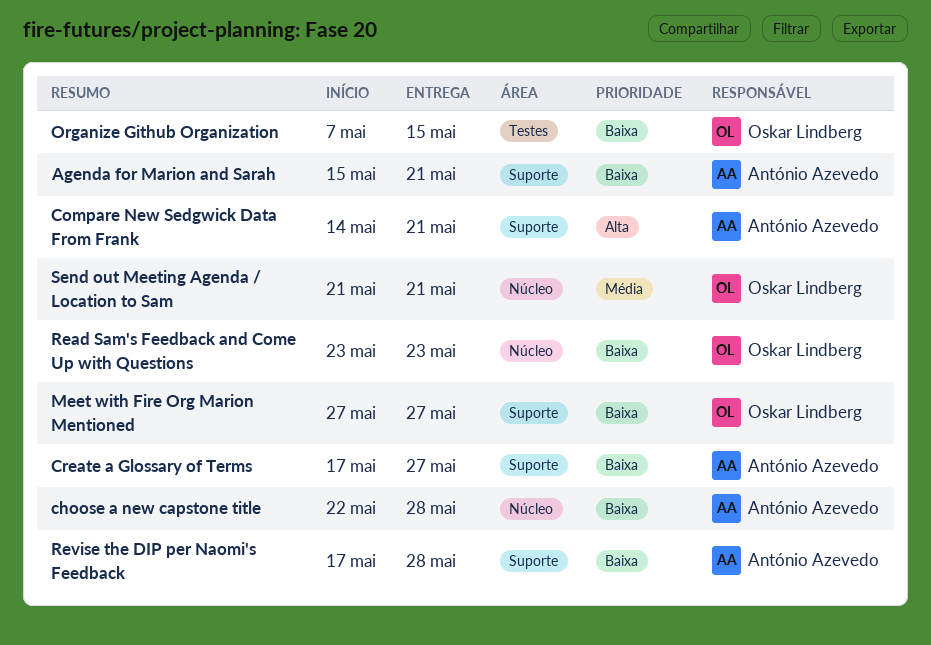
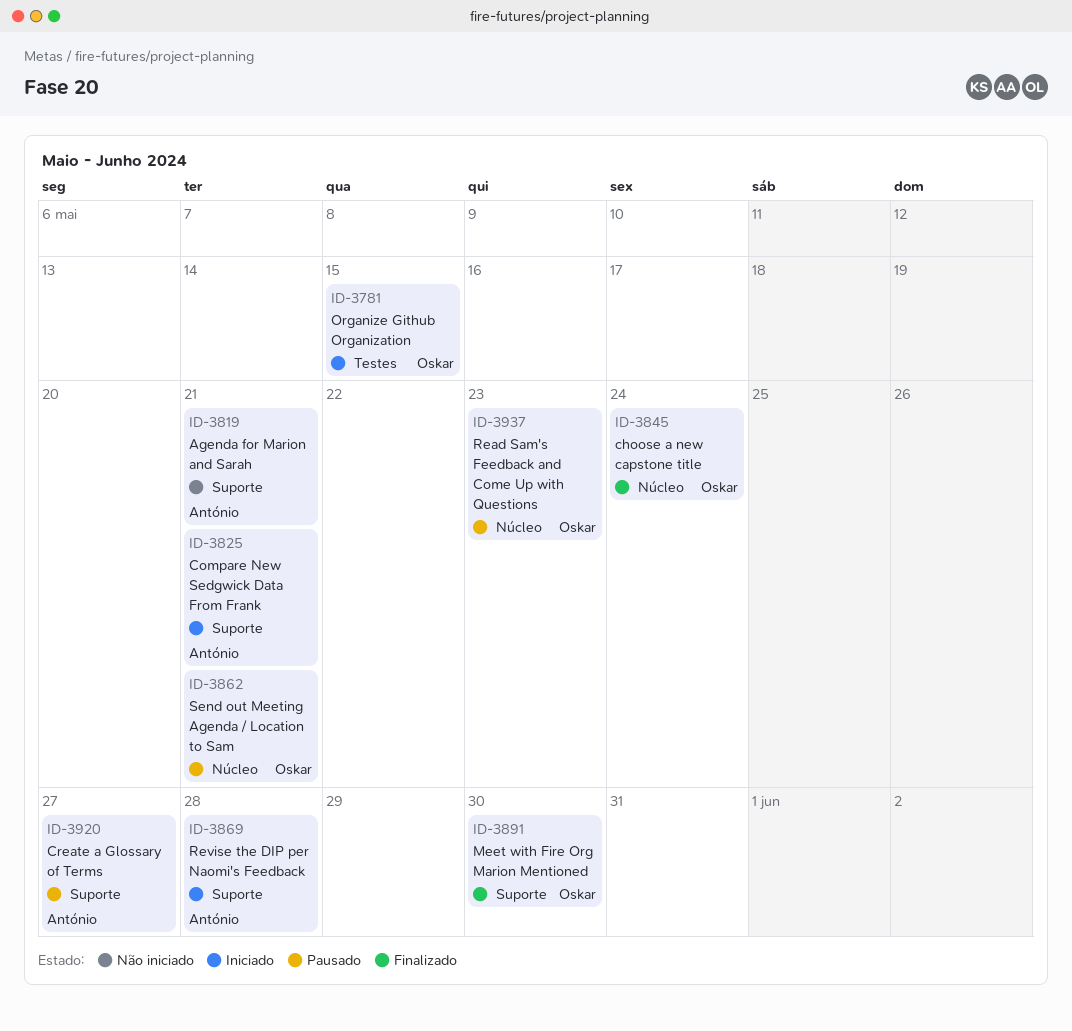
choose a new capstone title, owner: António Azevedo -> Oskar Lindberg
choose a new capstone title, due: May 28 -> May 24
Meet with Fire Org Marion Mentioned, due: May 27 -> May 30

